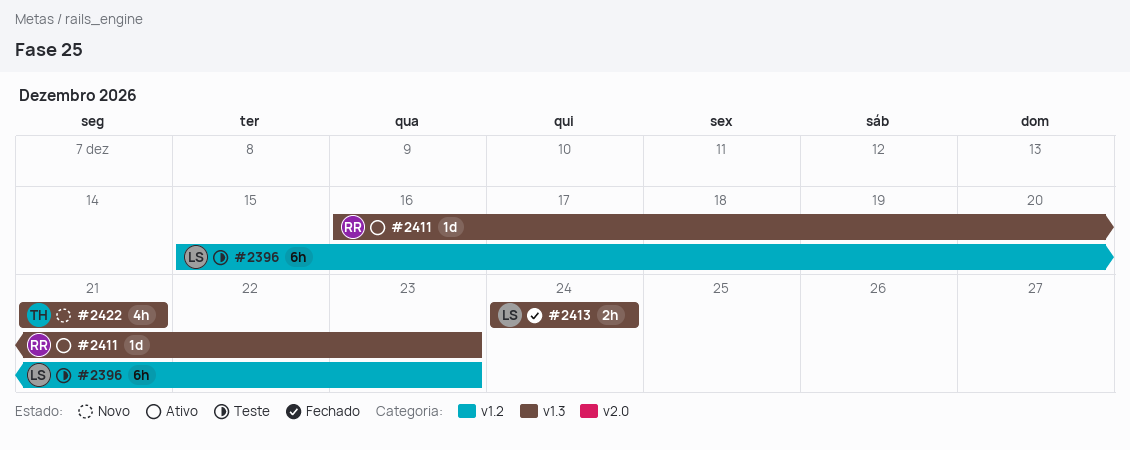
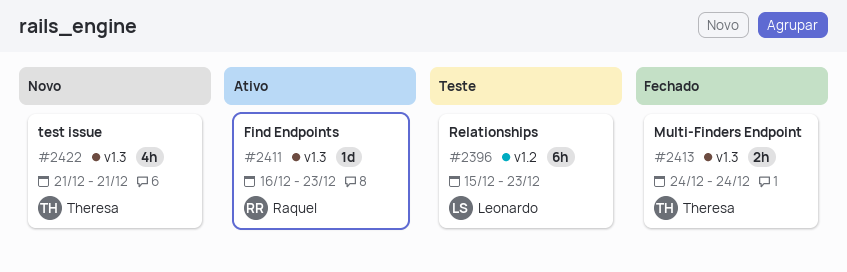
#2413, owner: Leonardo -> Theresa

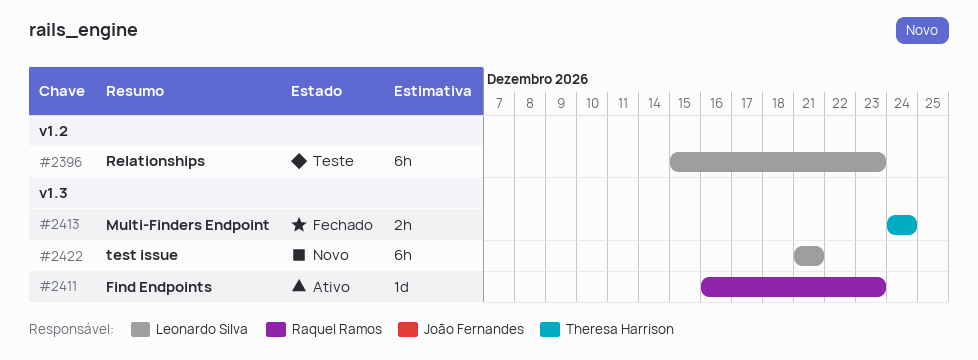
#2422, owner: Theresa Harrison -> Leonardo Silva
#2422, estimate: 4h -> 6h

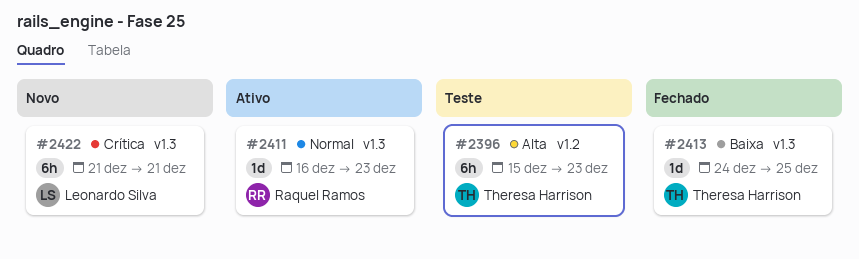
#2396, owner: Leonardo Silva -> Theresa Harrison
#2413, estimate: 2h -> 1d
#2413, due: Dec 24 -> Dec 25

